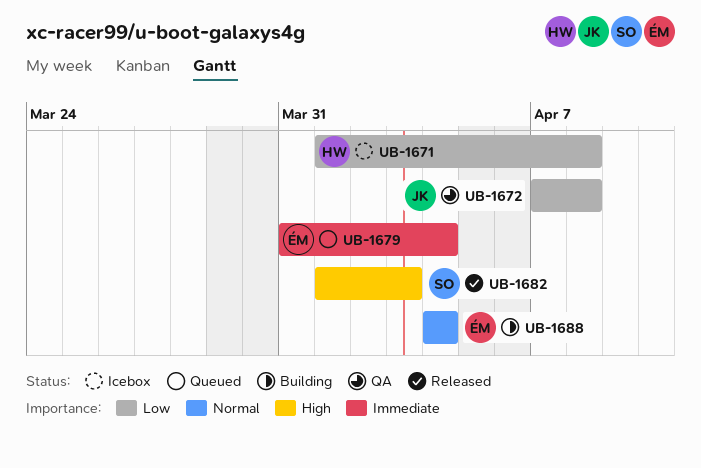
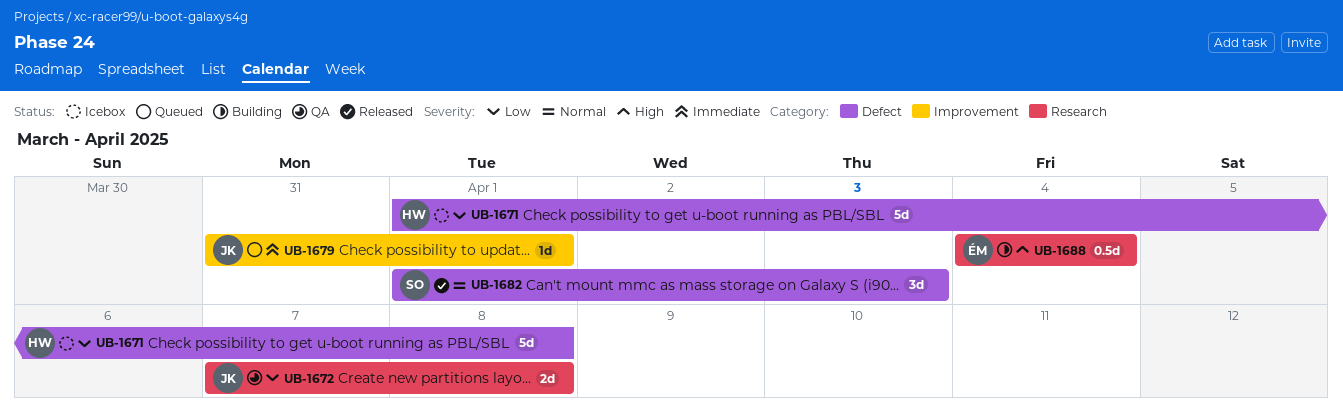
UB-1679, owner: ÉM -> JK
UB-1679, due: Apr 4 -> Apr 1
UB-1682, priority: High -> Normal
UB-1688, priority: Normal -> High

